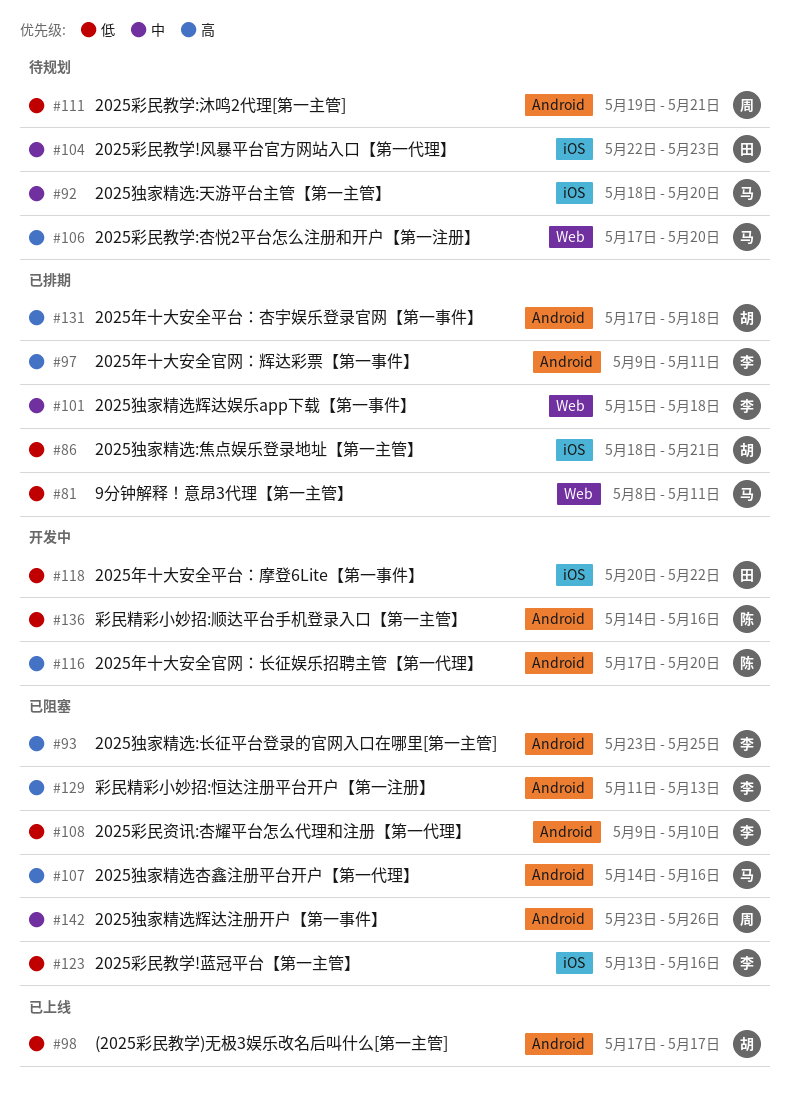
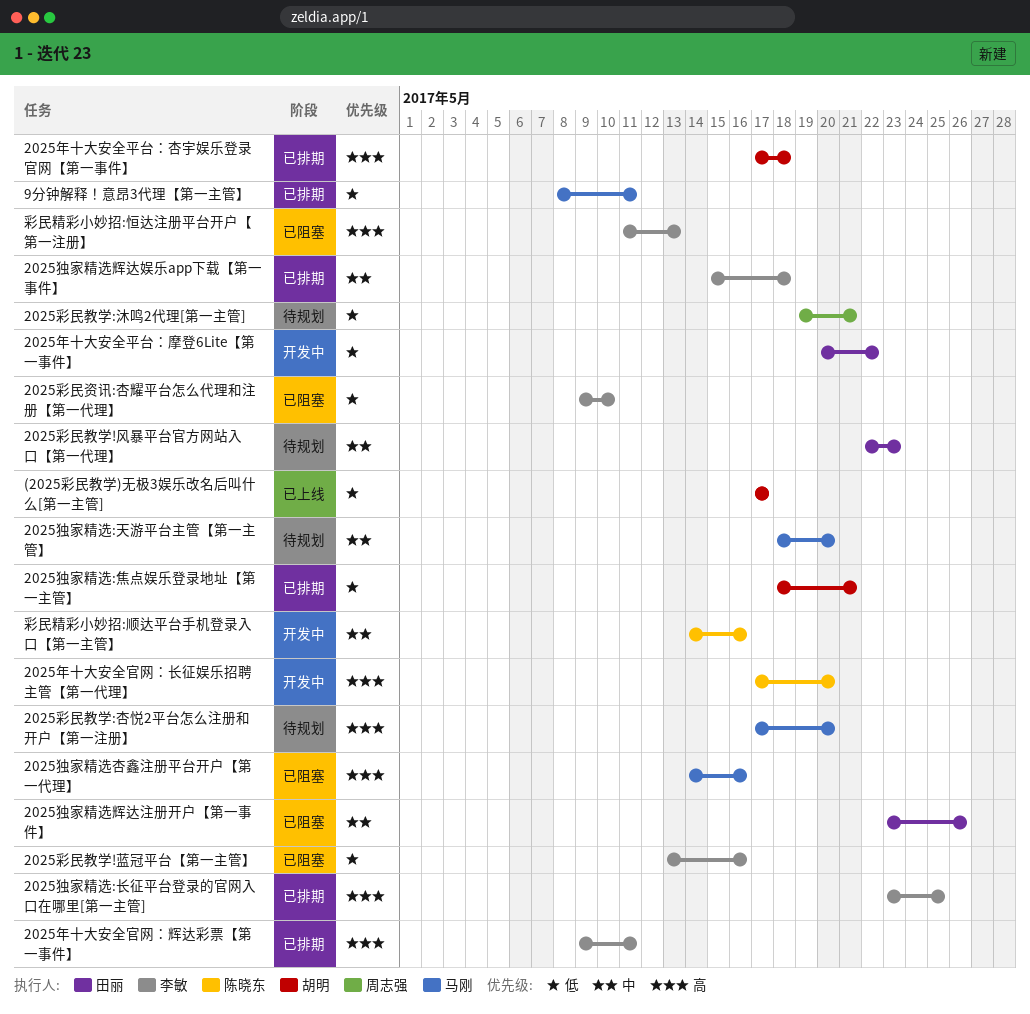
2025独家精选:长征平台登录的官网入口在哪里[第一主管], status: 已阻塞 -> 已排期
2025独家精选辉达注册开户【第一事件】, owner: 周志强 -> 田丽
彩民精彩小妙招:顺达平台手机登录入口【第一主管】, priority: 低 -> 中

